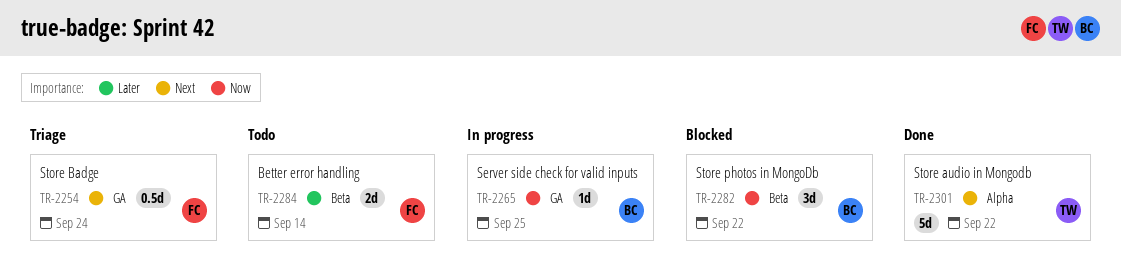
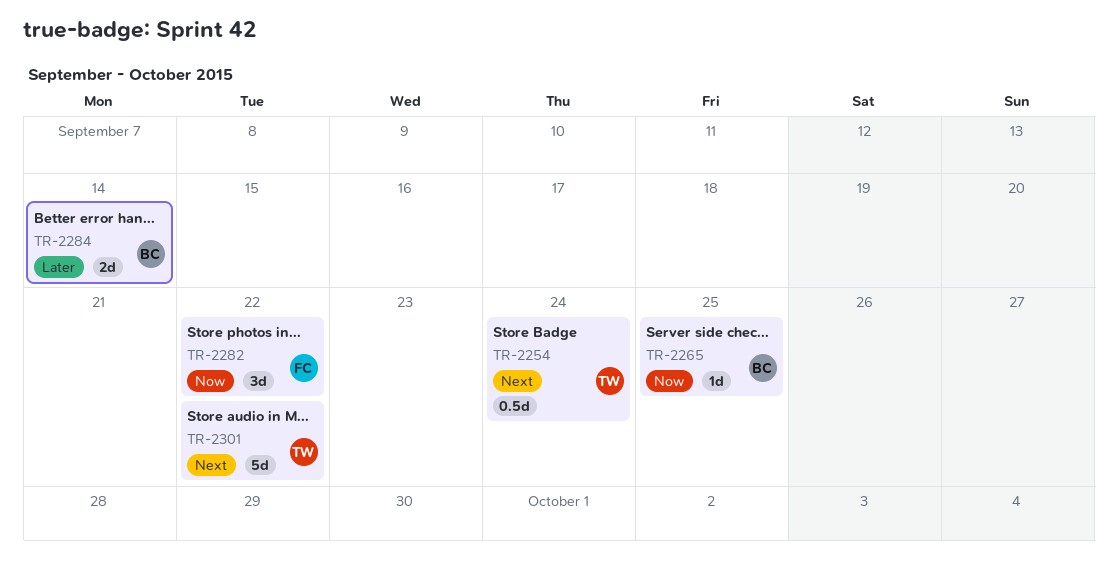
TR-2254, owner: FC -> TW
TR-2282, owner: BC -> FC
TR-2284, owner: FC -> BC

